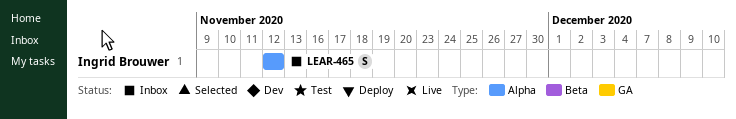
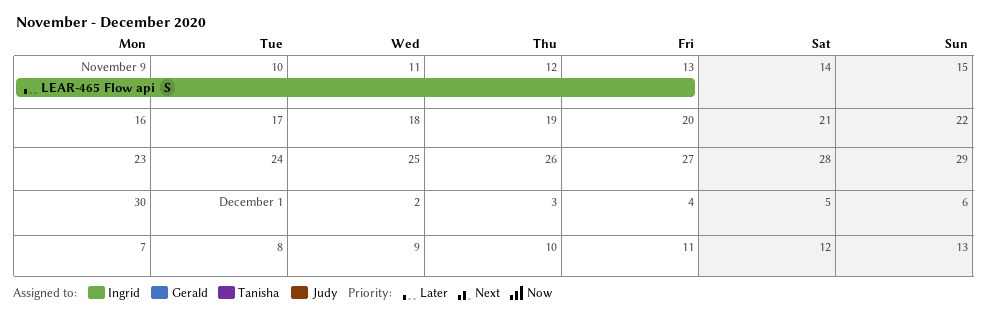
LEAR-465, start: Nov 12 -> Nov 9
LEAR-465, due: Nov 12 -> Nov 13

